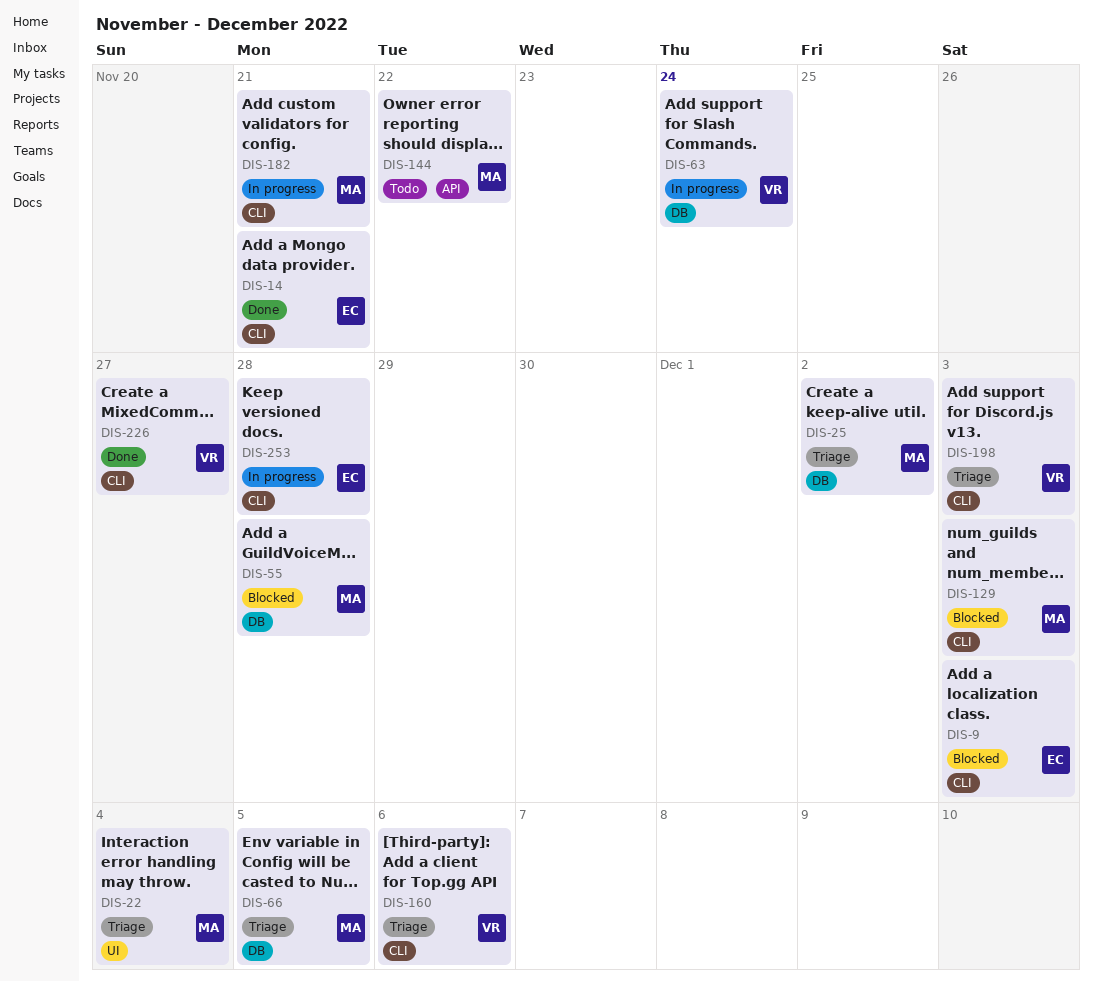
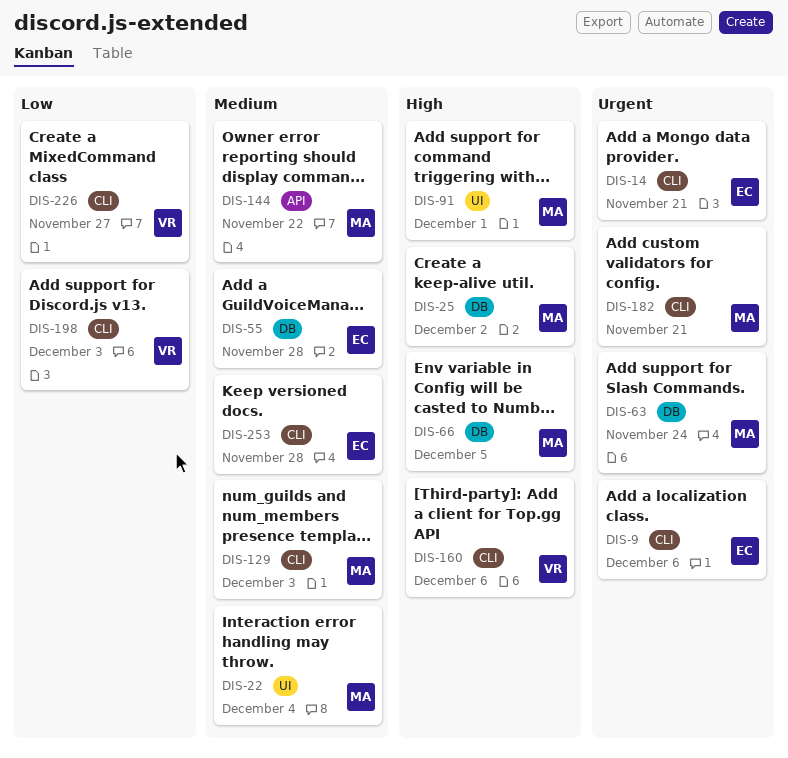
DIS-9, due: Dec 3 -> Dec 6
DIS-55, owner: MA -> EC
DIS-63, owner: VR -> MA
DIS-91: none -> present

